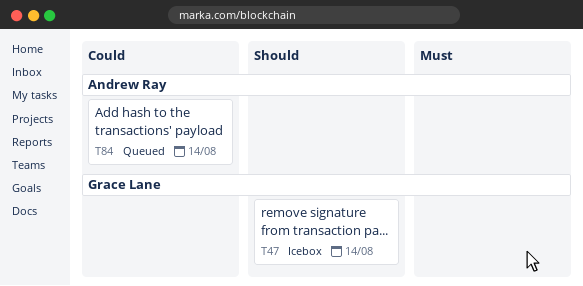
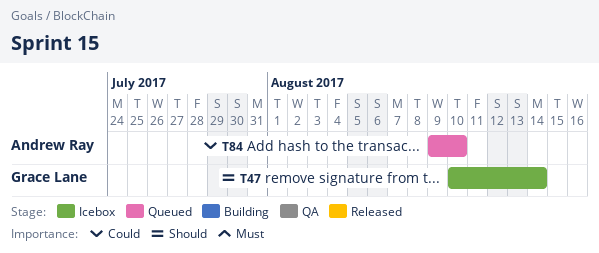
T84, due: Aug 14 -> Aug 10

